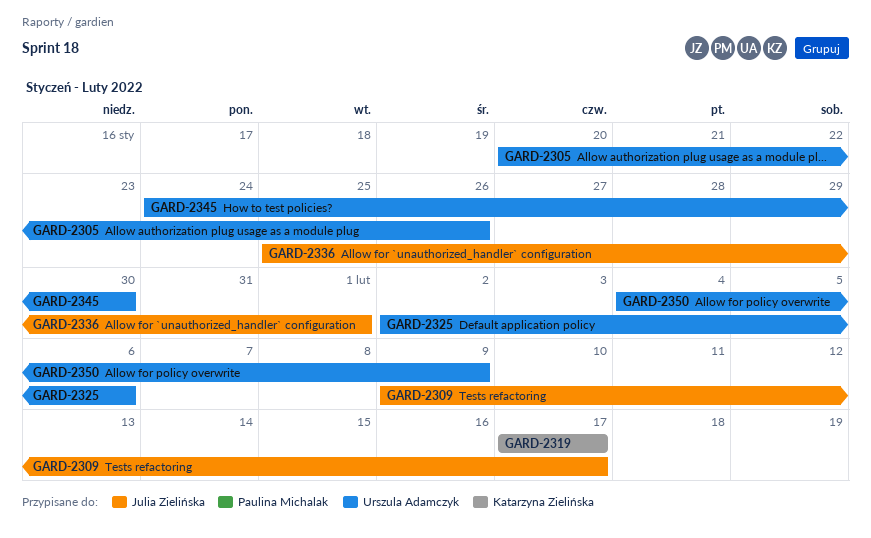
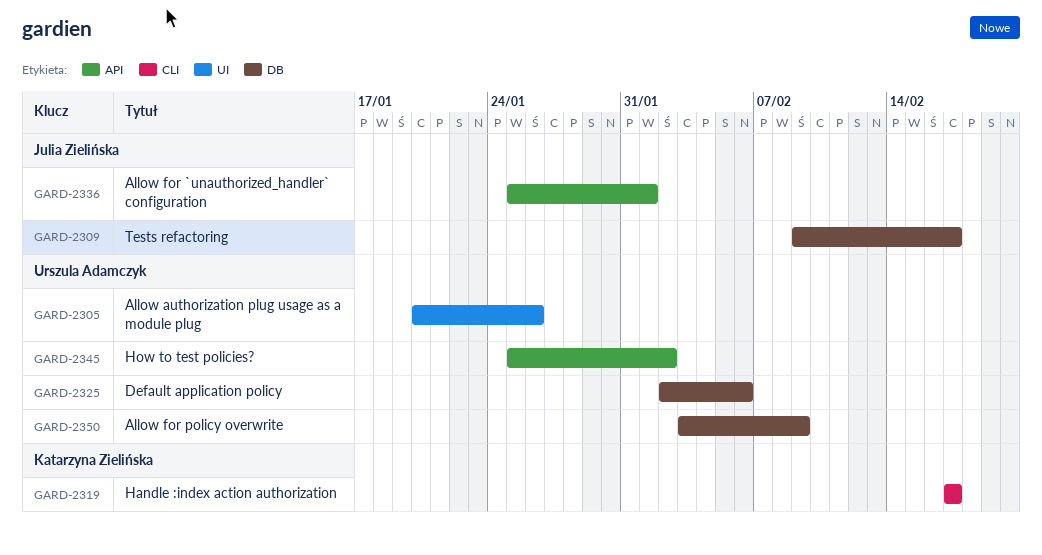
GARD-2345, start: Jan 24 -> Jan 25
GARD-2345, due: Jan 30 -> Feb 2
GARD-2350, start: Feb 4 -> Feb 3

